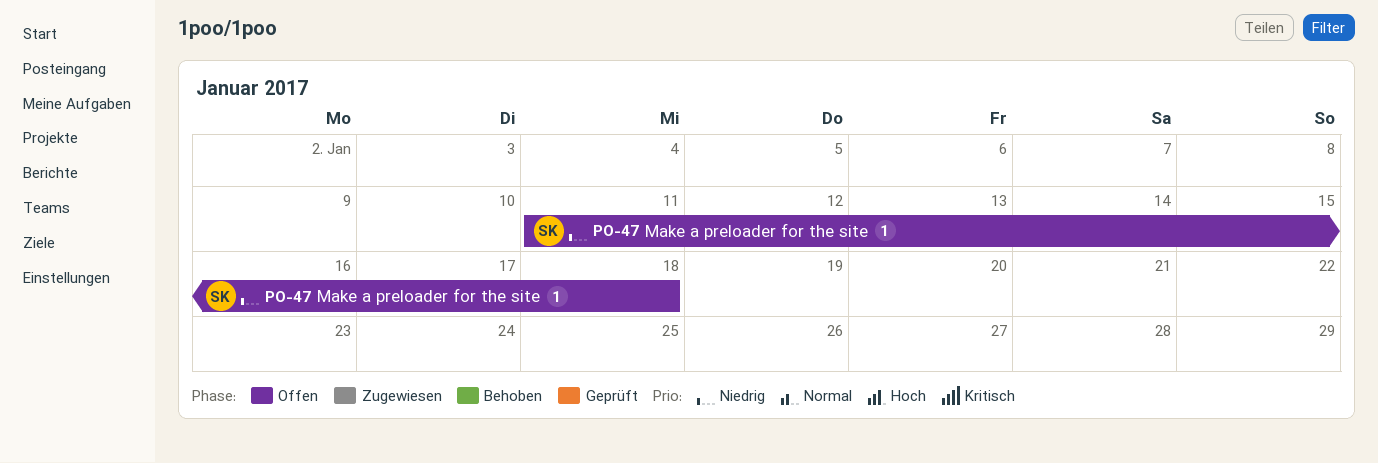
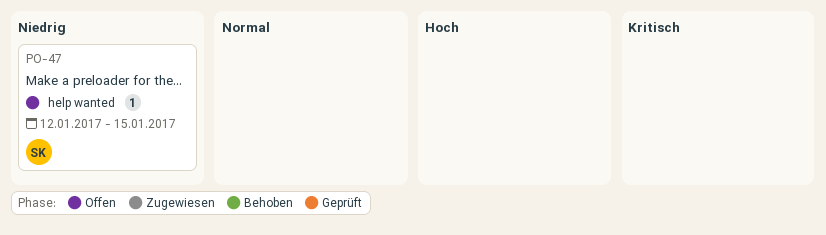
PO-47, start: Jan 11 -> Jan 12
PO-47, due: Jan 18 -> Jan 15

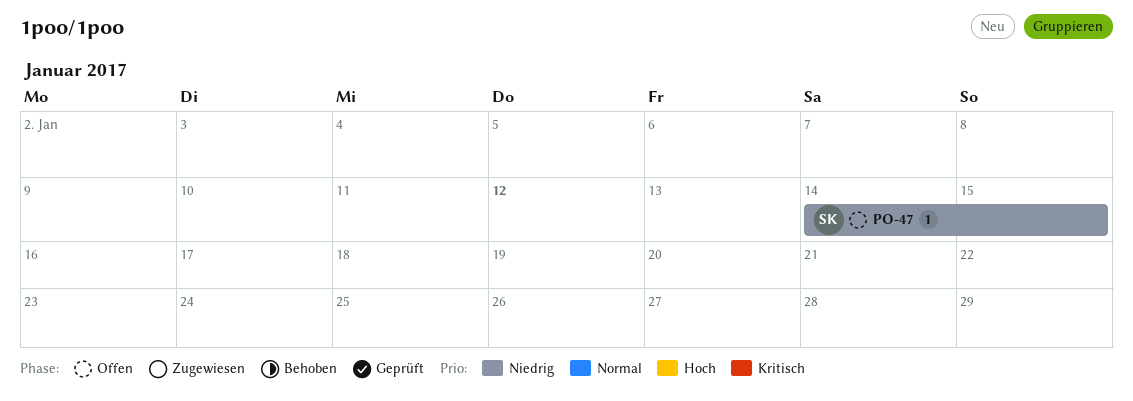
PO-47, start: Jan 12 -> Jan 14

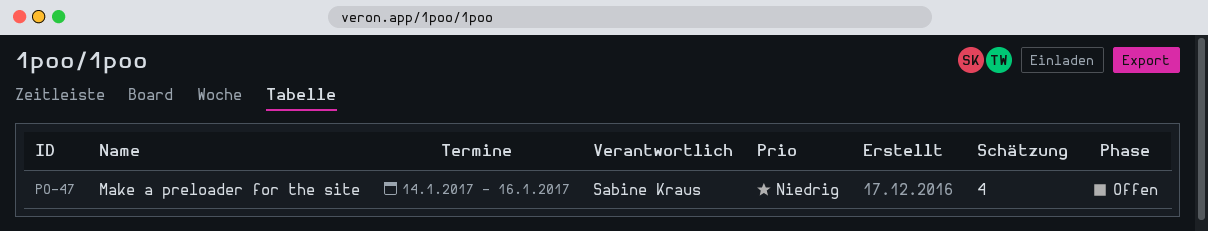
PO-47, estimate: 1 -> 4
PO-47, due: Jan 15 -> Jan 16

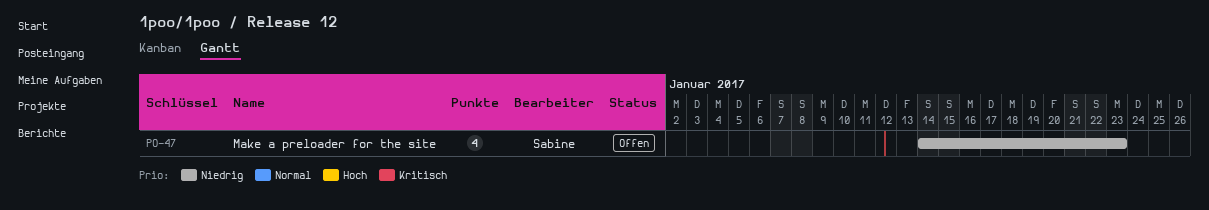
PO-47, due: Jan 16 -> Jan 23

